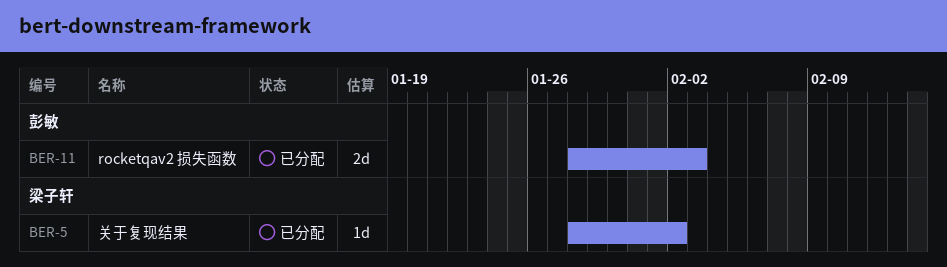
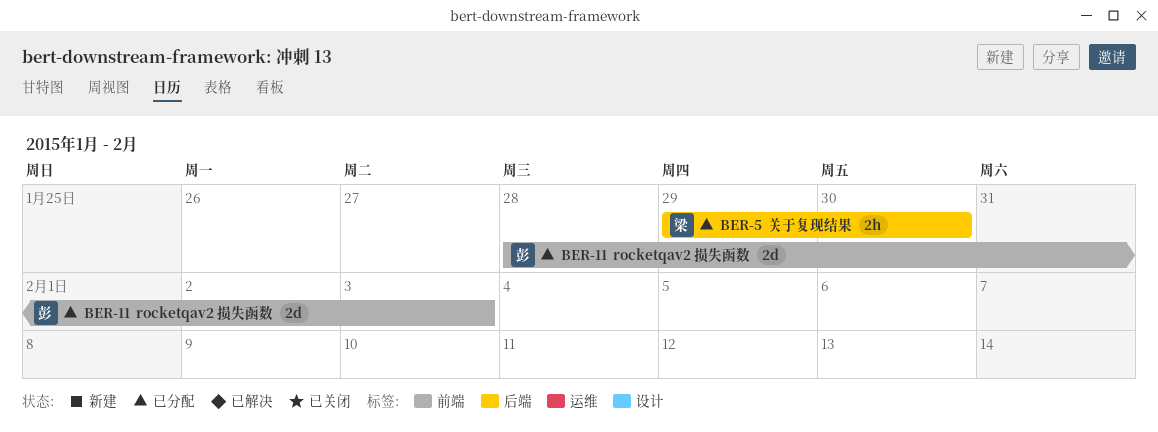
BER-5, estimate: 1d -> 2h
BER-5, start: Jan 28 -> Jan 29
BER-5, due: Feb 2 -> Jan 30

